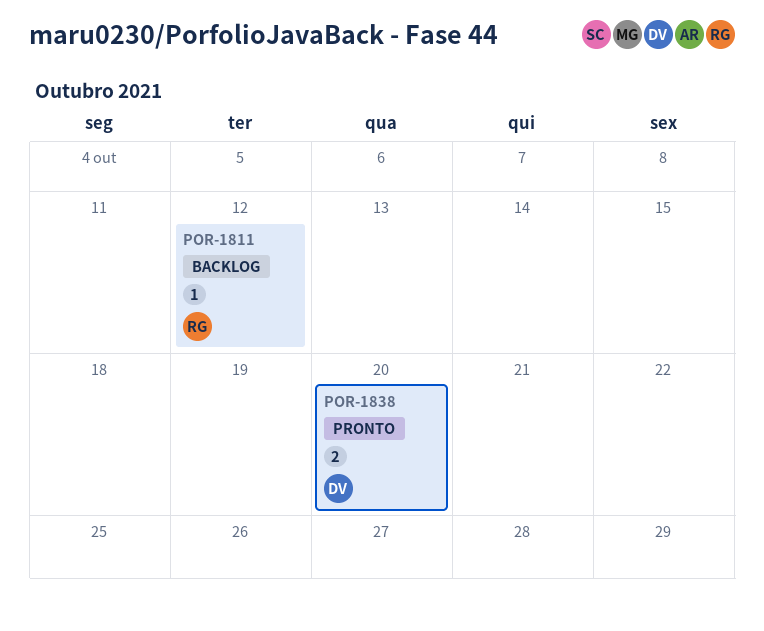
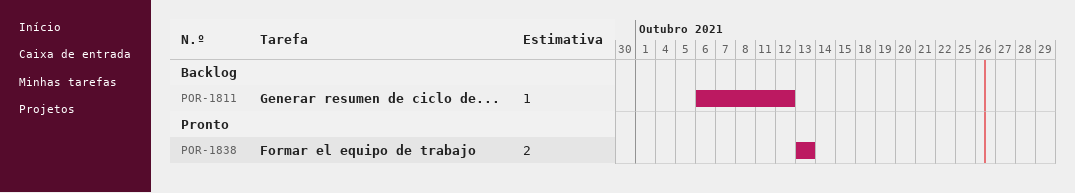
POR-1838, due: Oct 20 -> Oct 13

